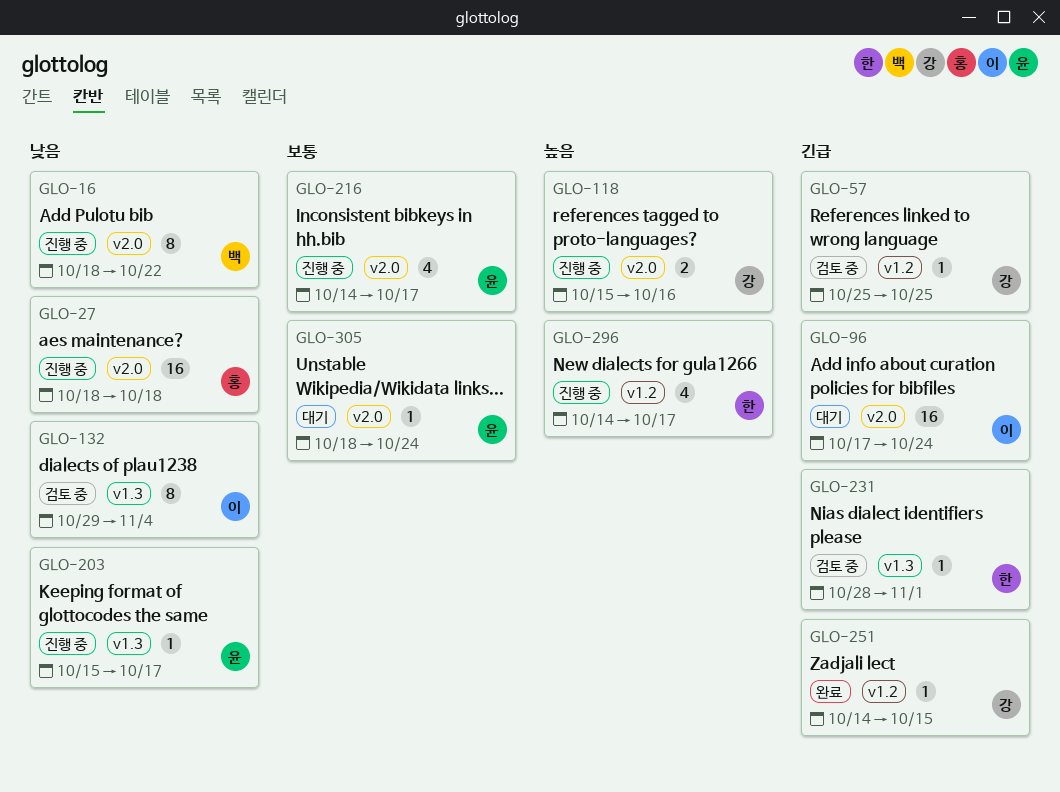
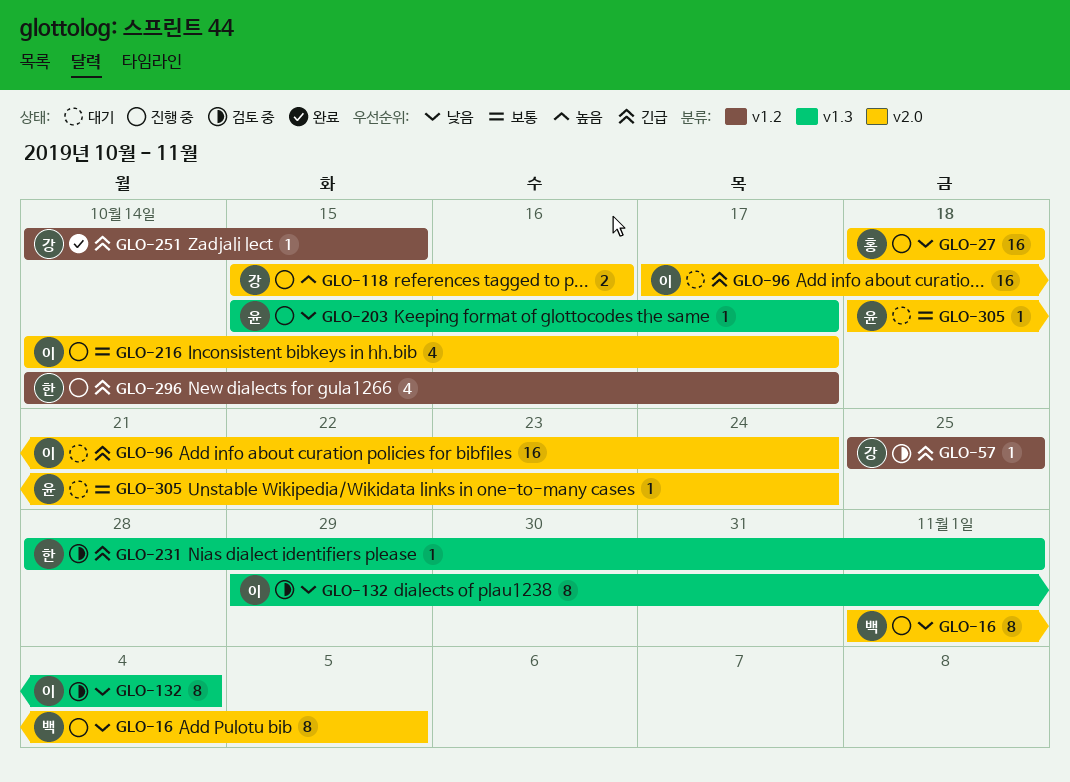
GLO-16, start: Oct 18 -> Nov 1
GLO-16, due: Oct 22 -> Nov 5
GLO-216, owner: 윤 -> 이
GLO-296, priority: 높음 -> 긴급

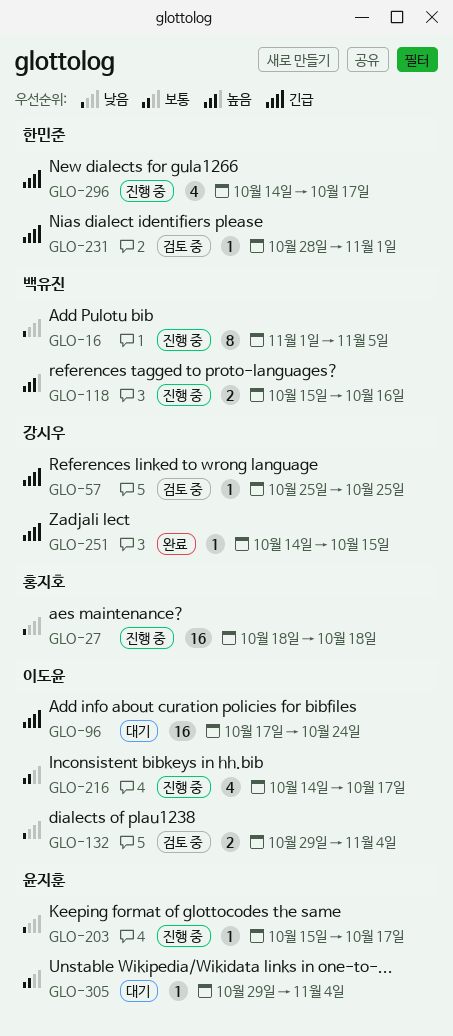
GLO-118, owner: 강시우 -> 백유진
GLO-132, estimate: 8 -> 2
GLO-305, start: Oct 18 -> Oct 29
GLO-305, due: Oct 24 -> Nov 4

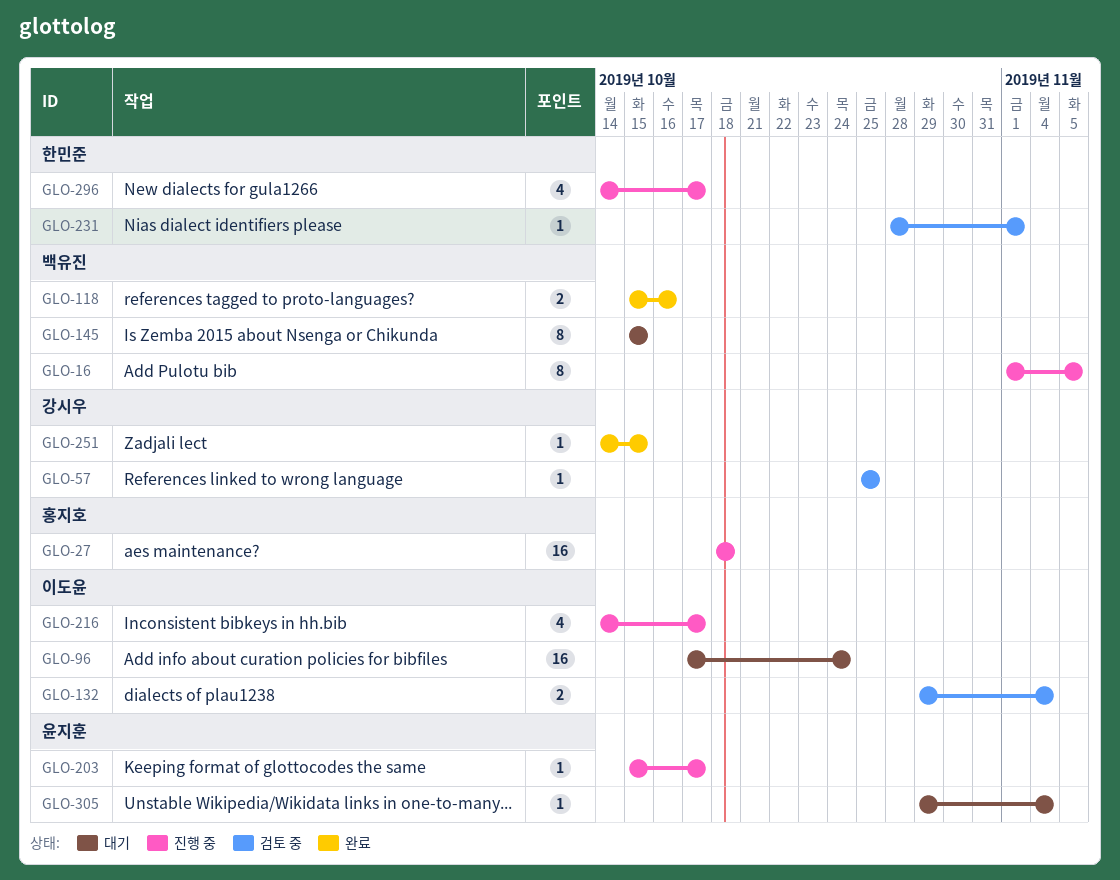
GLO-118, status: 진행 중 -> 완료
GLO-145: none -> present

